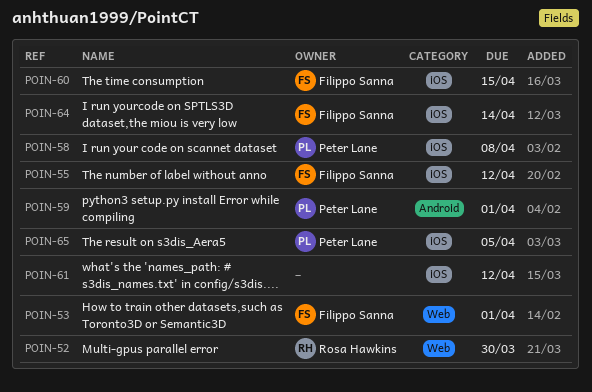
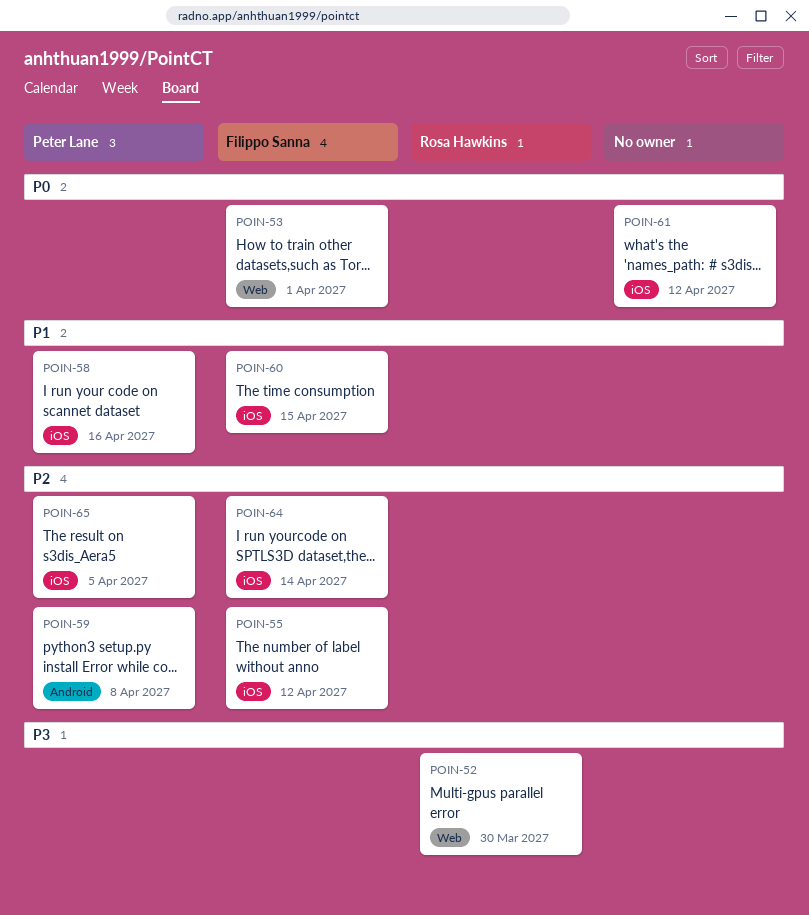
POIN-58, due: Apr 8 -> Apr 16
POIN-59, due: Apr 1 -> Apr 8

